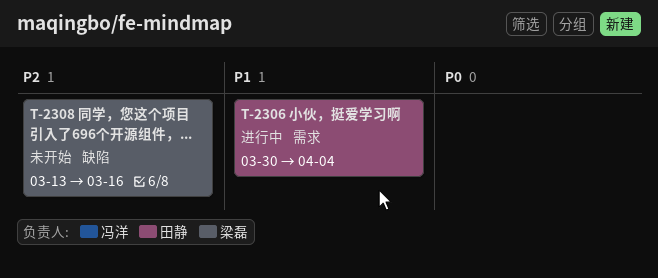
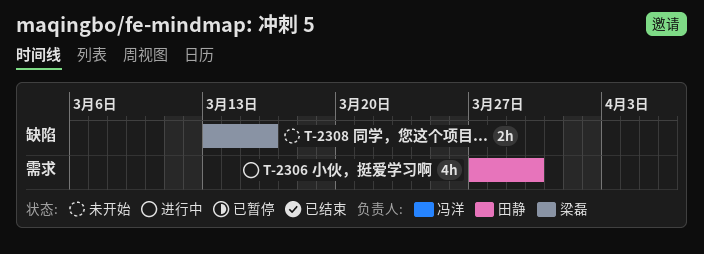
T-2306, start: Mar 30 -> Mar 27
T-2306, due: Apr 4 -> Mar 30

